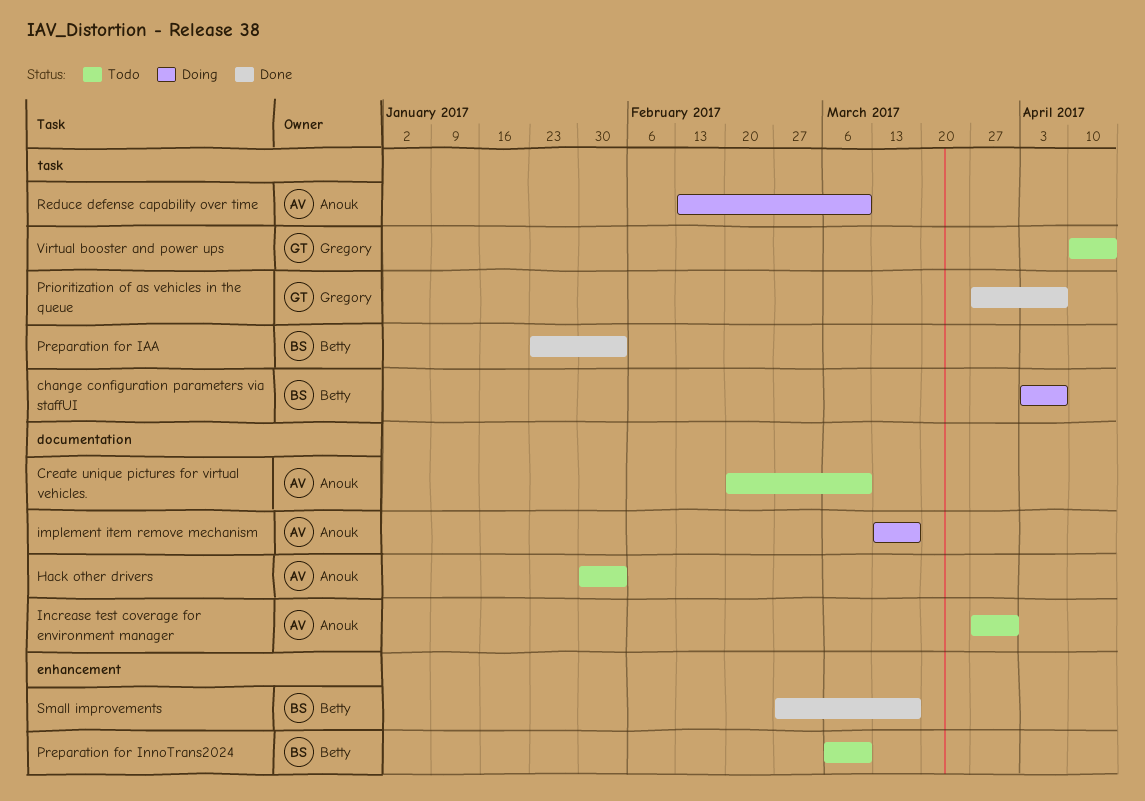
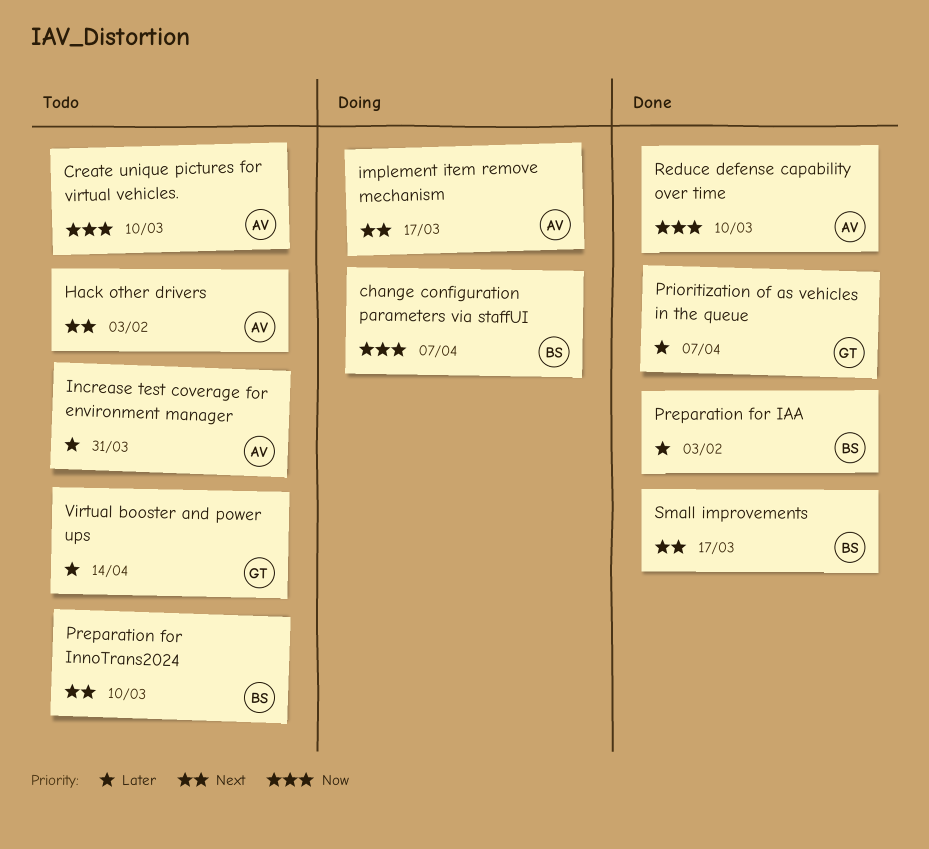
Reduce defense capability over time, status: Doing -> Done

